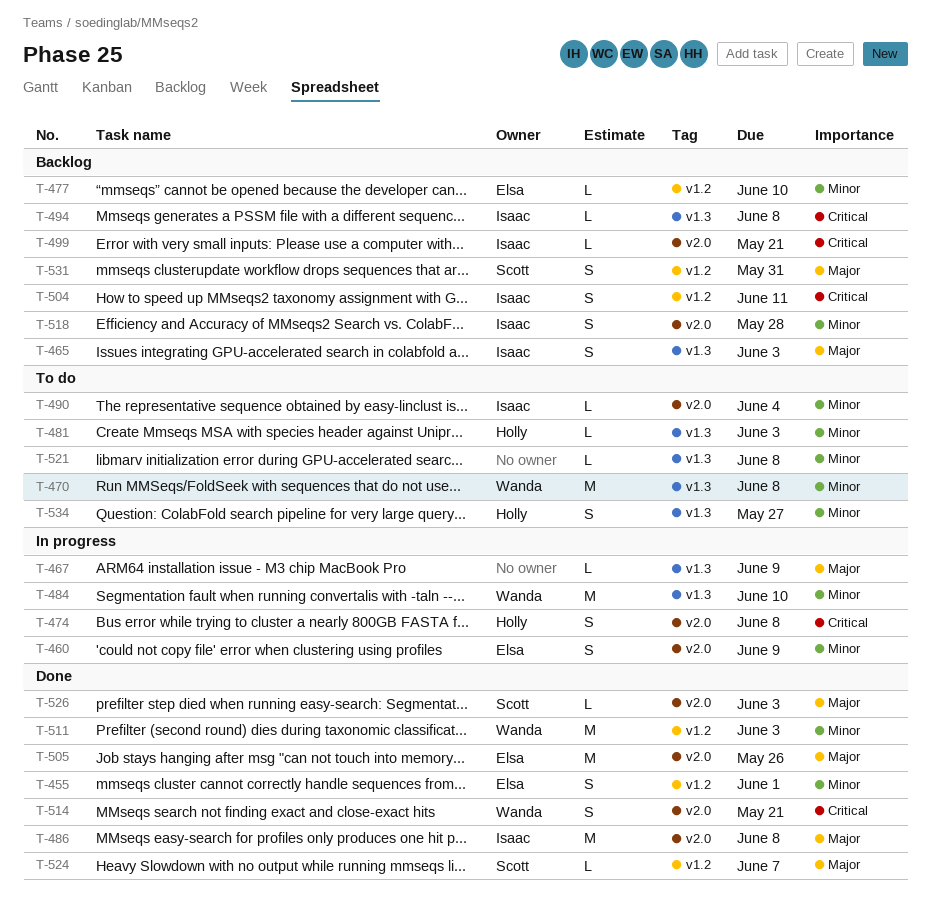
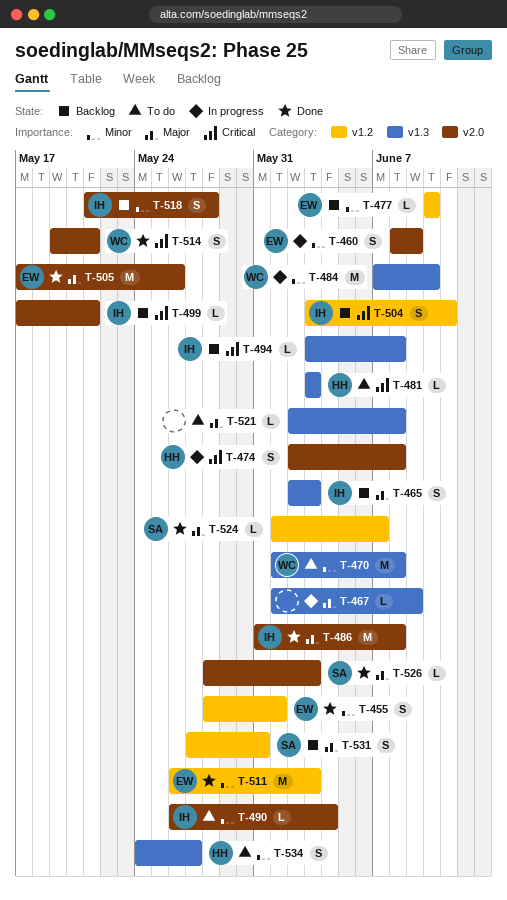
T-481, priority: Minor -> Critical
T-511, owner: Wanda -> Elsa
T-521, priority: Minor -> Major

